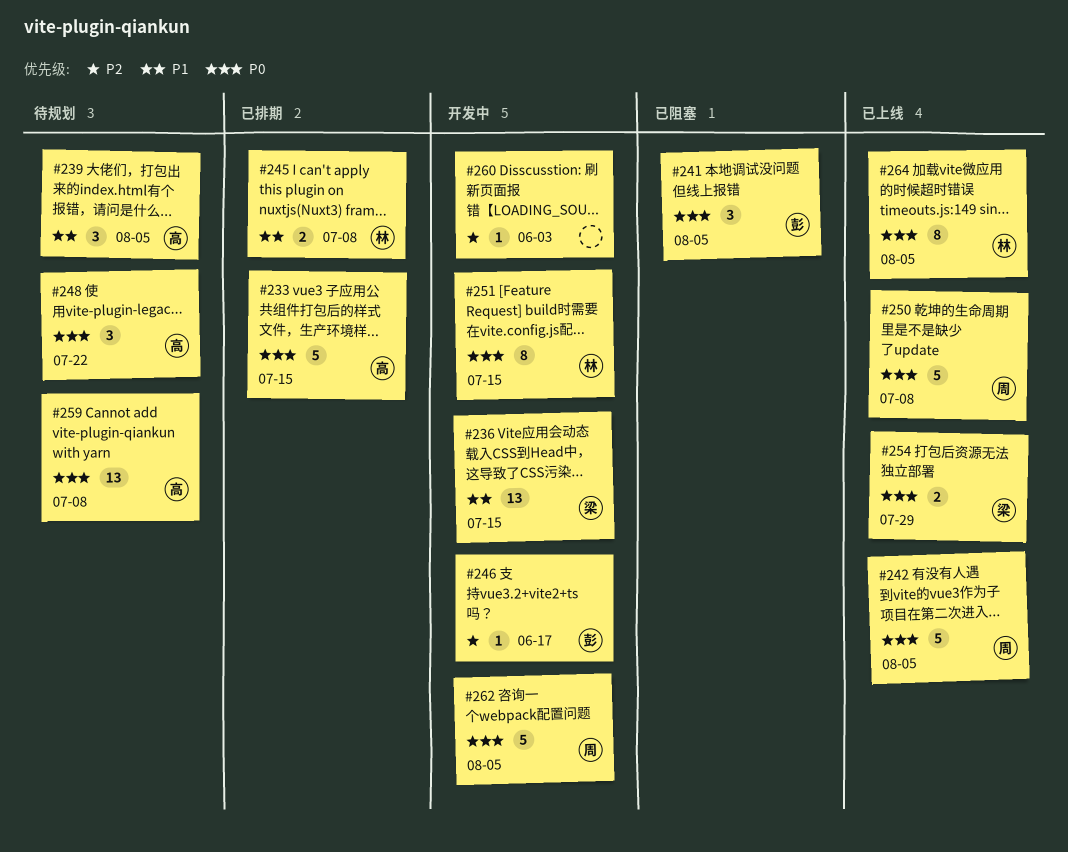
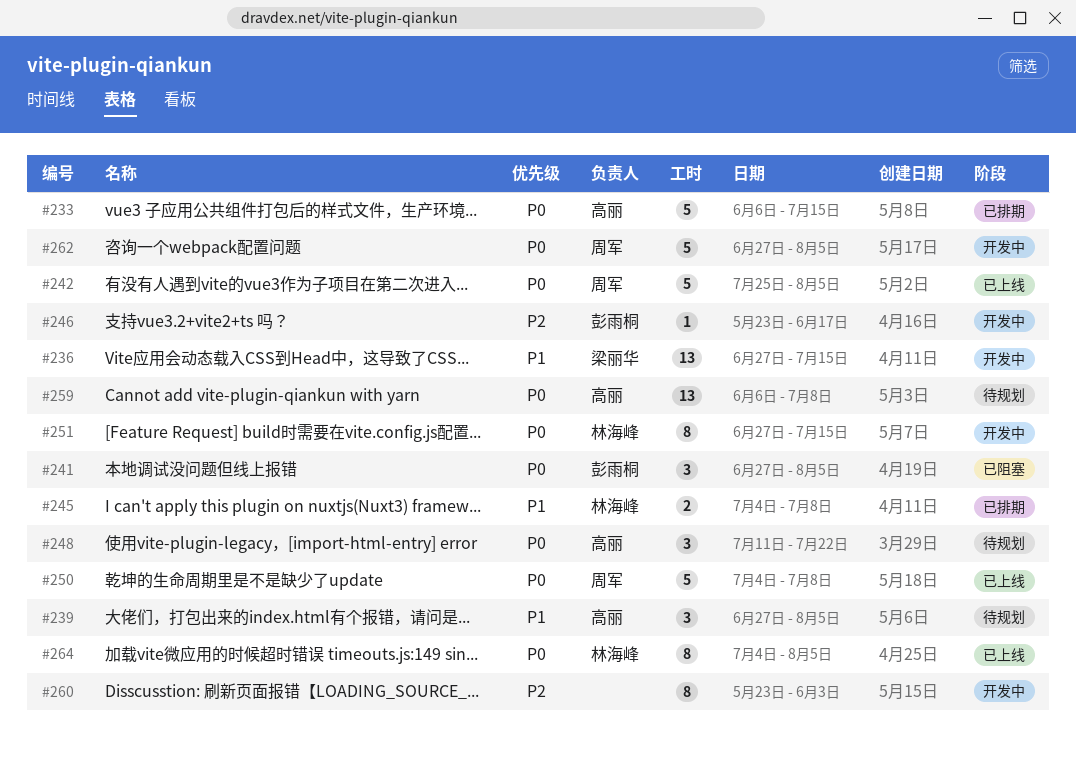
#254: present -> none
#260, estimate: 1 -> 8

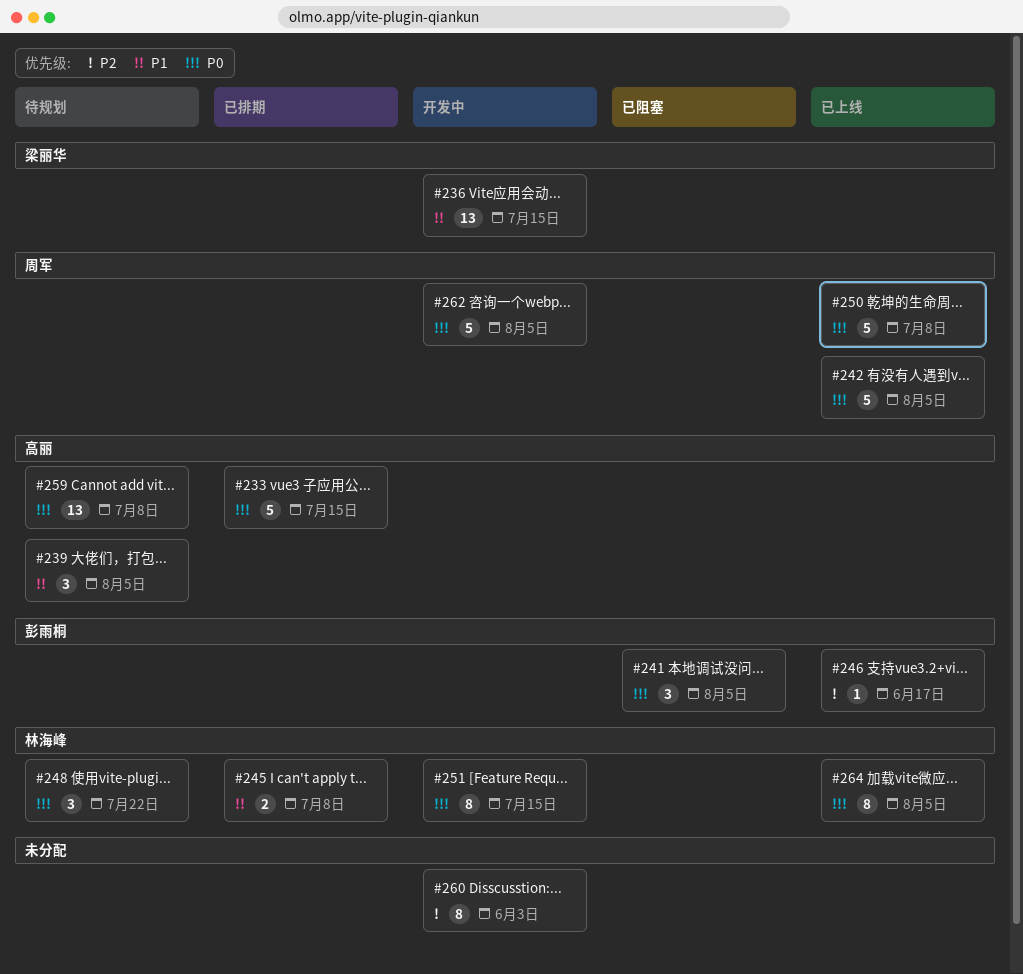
#246, status: 开发中 -> 已上线
#248, owner: 高丽 -> 林海峰

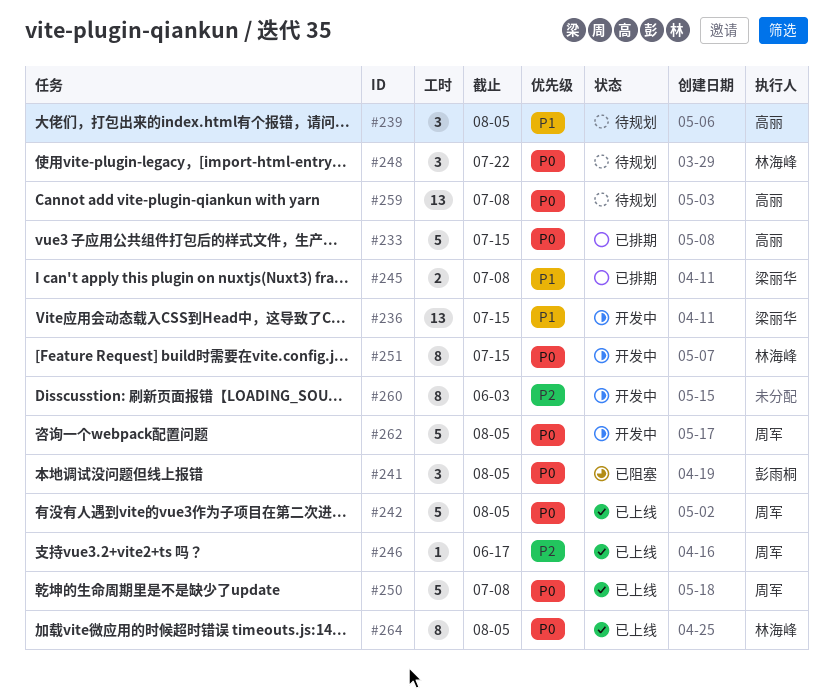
#245, owner: 林海峰 -> 梁丽华
#246, owner: 彭雨桐 -> 周军

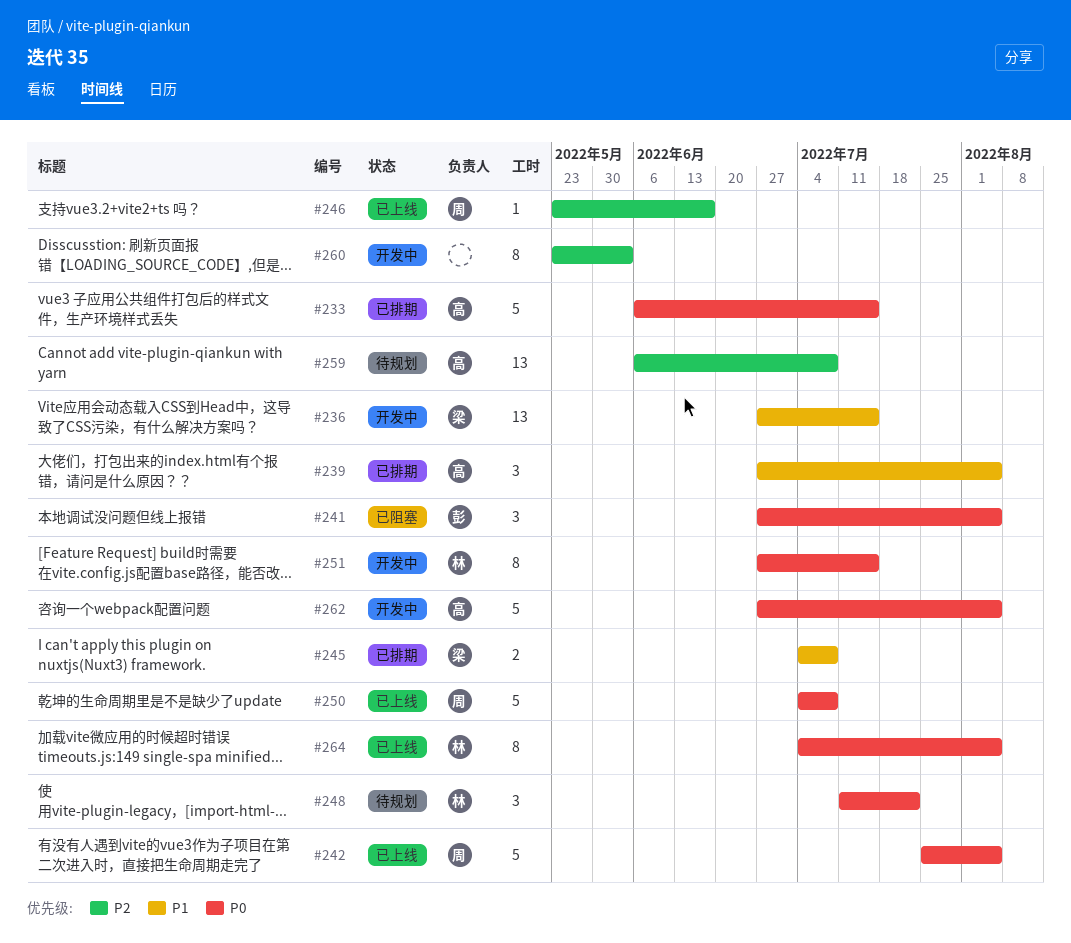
#239, status: 待规划 -> 已排期
#259, priority: P0 -> P2
#262, owner: 周军 -> 高丽

